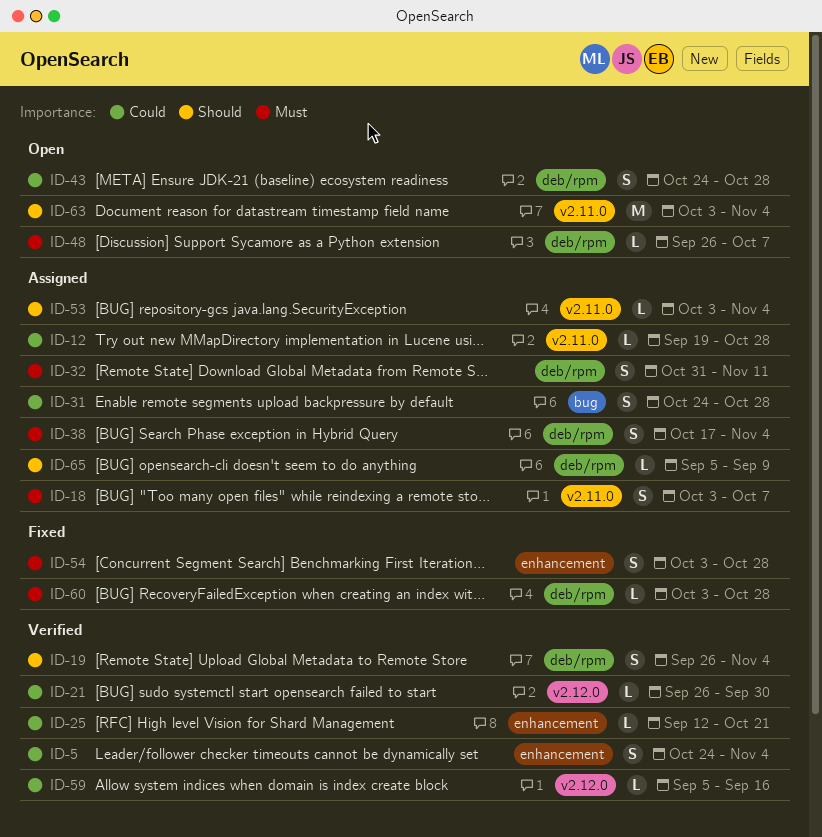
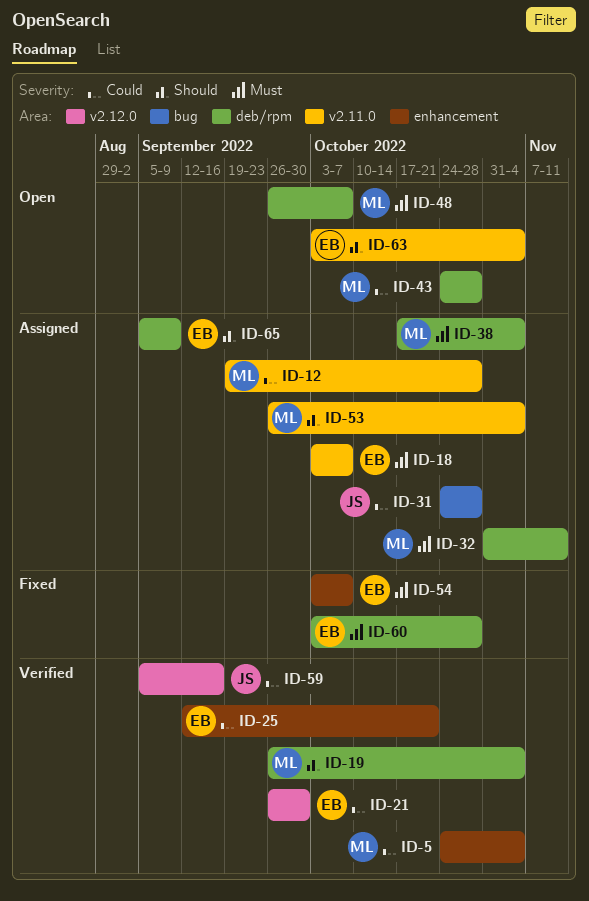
ID-53, start: Oct 3 -> Sep 26
ID-54, due: Oct 28 -> Oct 7

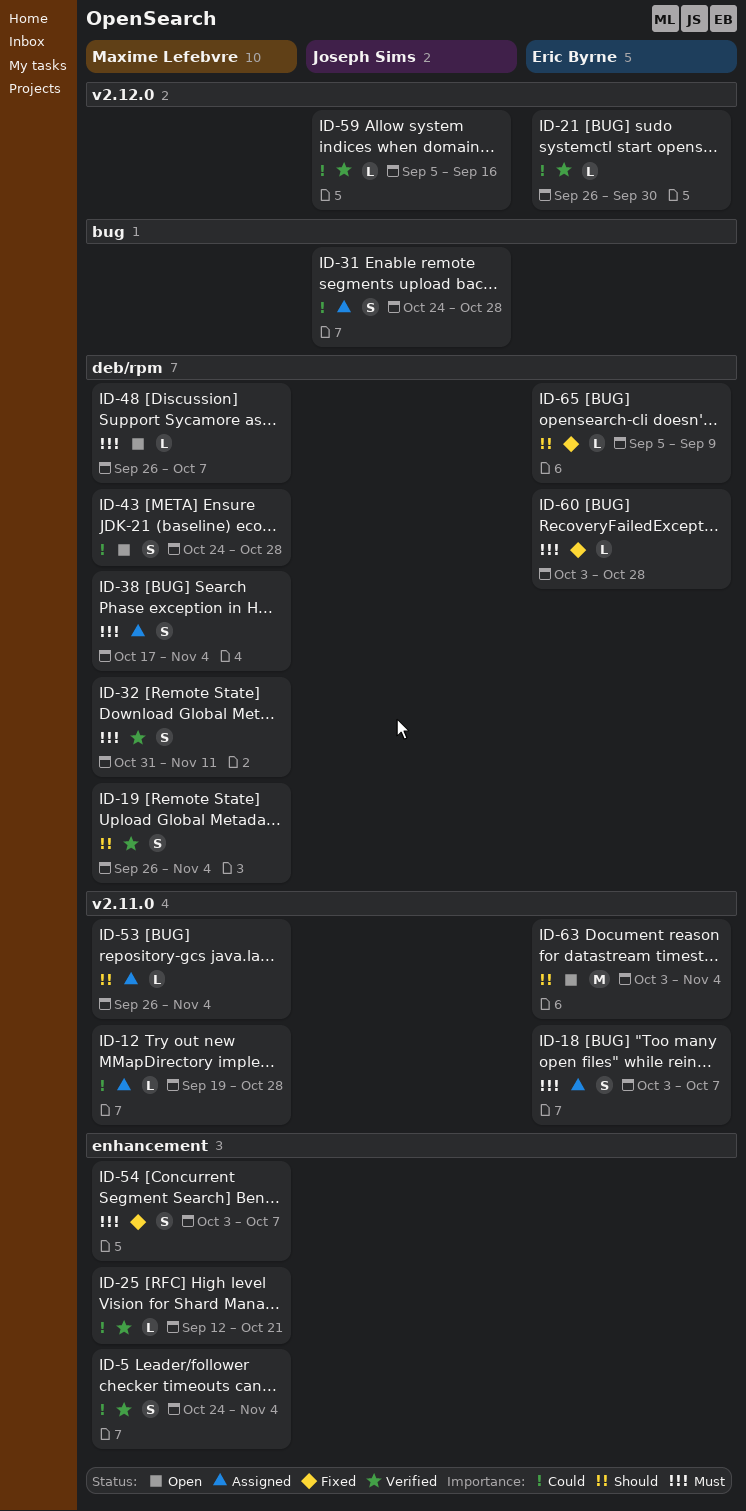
ID-25, owner: Eric Byrne -> Maxime Lefebvre
ID-32, status: Assigned -> Verified
ID-54, owner: Eric Byrne -> Maxime Lefebvre
ID-65, status: Assigned -> Fixed

